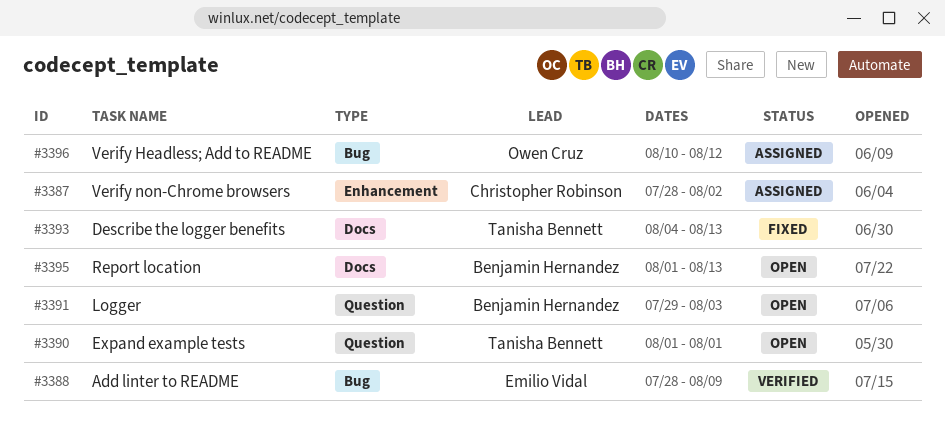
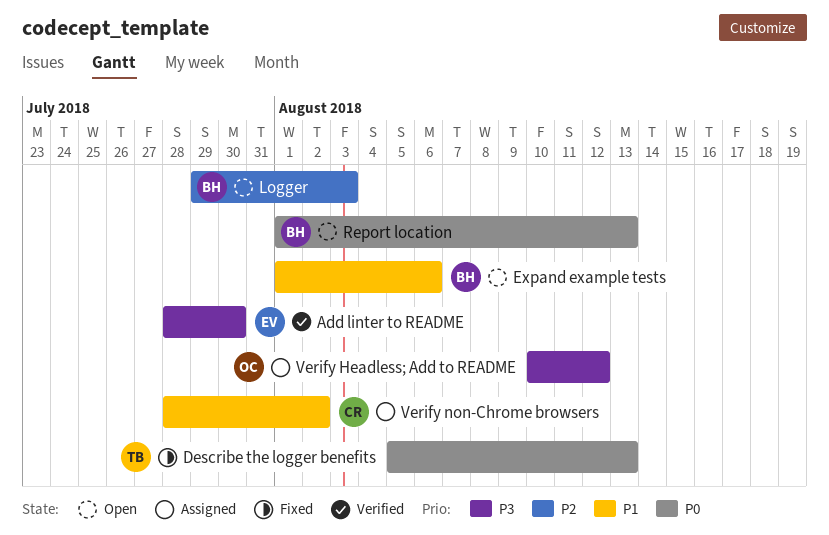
Add linter to README, due: Aug 9 -> Jul 30
Describe the logger benefits, start: Aug 4 -> Aug 5
Expand example tests, owner: Tanisha Bennett -> Benjamin Hernandez
Expand example tests, due: Aug 1 -> Aug 6

